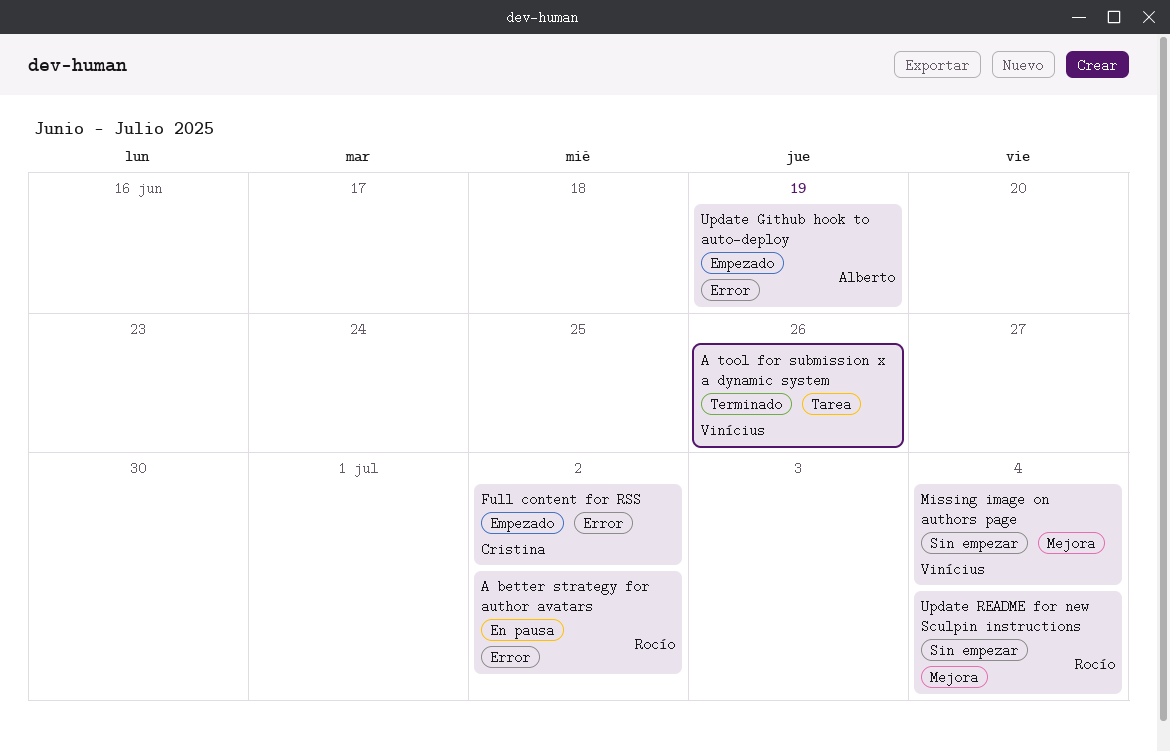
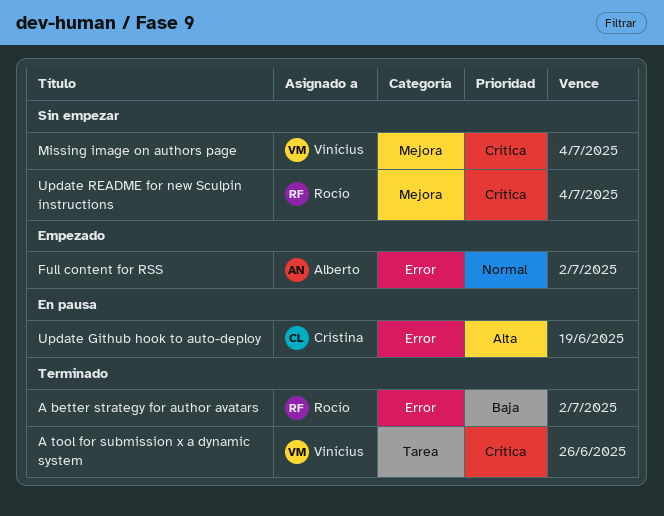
A better strategy for author avatars, status: En pausa -> Terminado
Full content for RSS, owner: Cristina -> Alberto
Update Github hook to auto-deploy, status: Empezado -> En pausa
Update Github hook to auto-deploy, owner: Alberto -> Cristina

